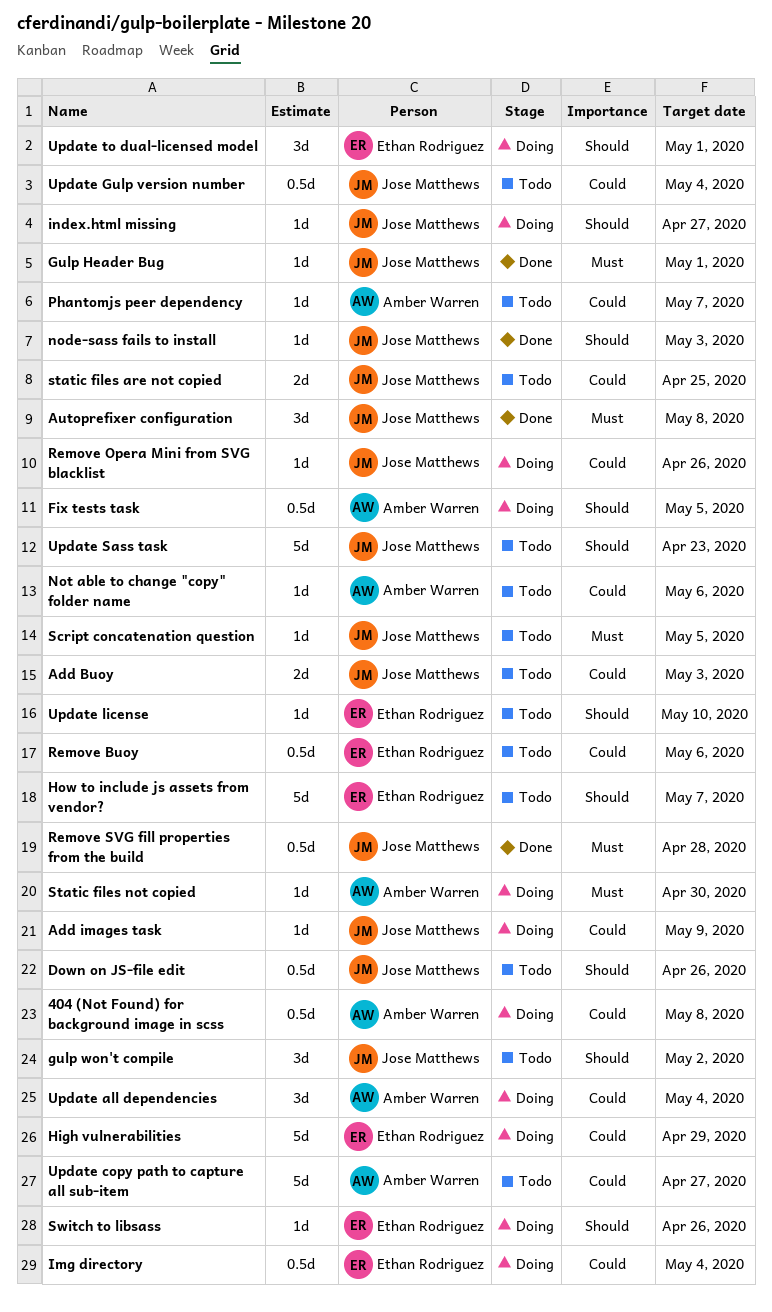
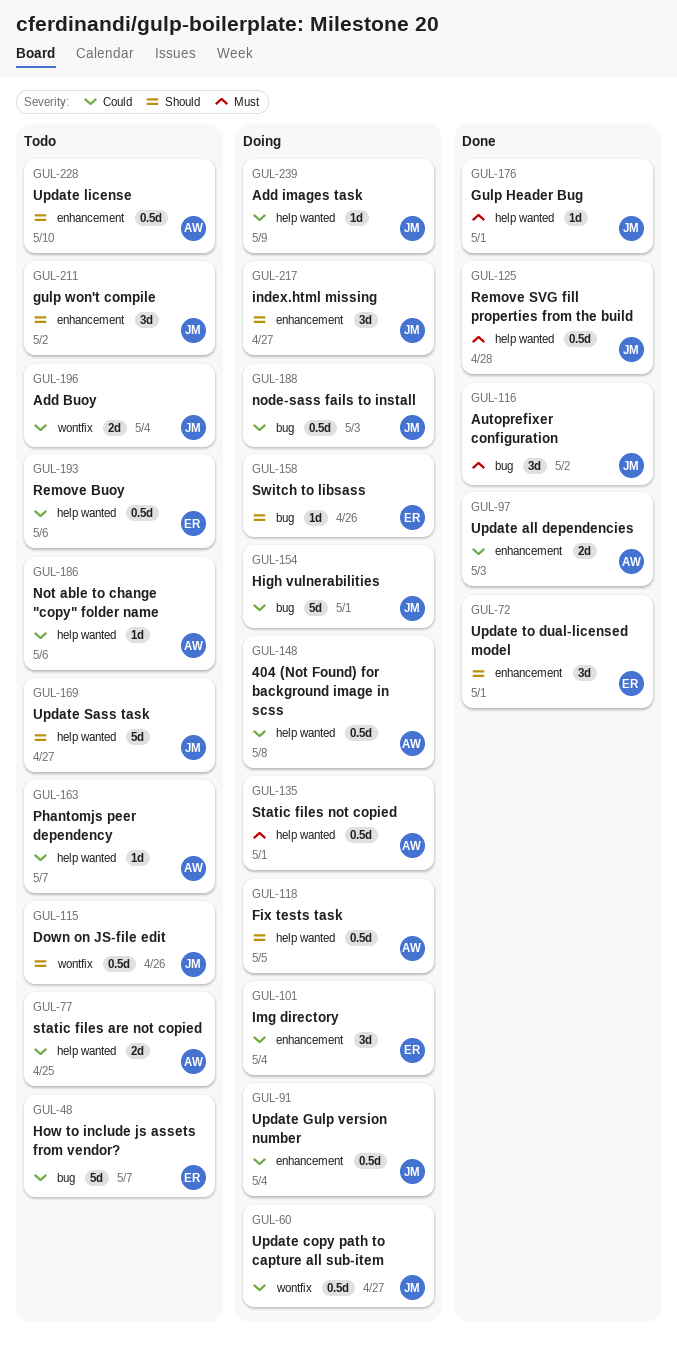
Add Buoy, due: May 3 -> May 4
Autoprefixer configuration, due: May 8 -> May 2
High vulnerabilities, owner: Ethan Rodriguez -> Jose Matthews
High vulnerabilities, due: Apr 29 -> May 1
How to include js assets from vendor?, priority: Should -> Could
Img directory, estimate: 0.5d -> 3d
index.html missing, estimate: 1d -> 3d
node-sass fails to install, status: Done -> Doing
node-sass fails to install, priority: Should -> Could
node-sass fails to install, estimate: 1d -> 0.5d
Remove Opera Mini from SVG blacklist: present -> none
Script concatenation question: present -> none
static files are not copied, owner: Jose Matthews -> Amber Warren
Static files not copied, estimate: 1d -> 0.5d
Static files not copied, due: Apr 30 -> May 1
Update all dependencies, status: Doing -> Done
Update all dependencies, estimate: 3d -> 2d
Update all dependencies, due: May 4 -> May 3
Update copy path to capture all sub-item, status: Todo -> Doing
Update copy path to capture all sub-item, owner: Amber Warren -> Jose Matthews
Update copy path to capture all sub-item, estimate: 5d -> 0.5d
Update Gulp version number, status: Todo -> Doing
Update license, owner: Ethan Rodriguez -> Amber Warren
Update license, estimate: 1d -> 0.5d
Update Sass task, due: Apr 23 -> Apr 27
Update to dual-licensed model, status: Doing -> Done

